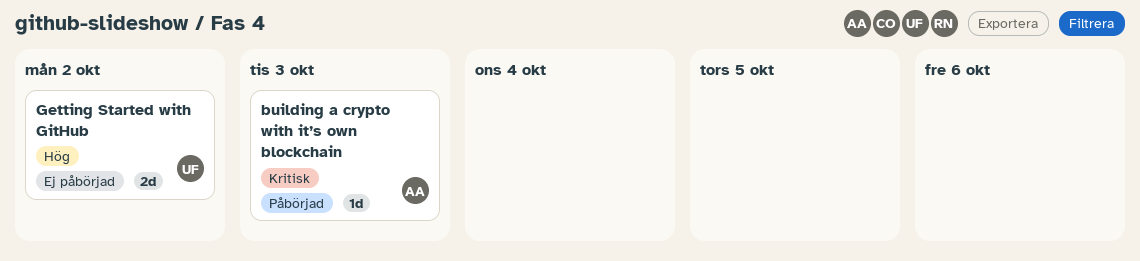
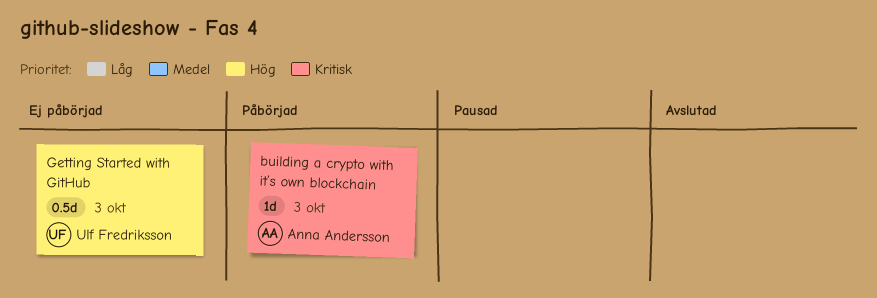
Getting Started with GitHub, estimate: 2d -> 0.5d
Getting Started with GitHub, due: Oct 2 -> Oct 3

